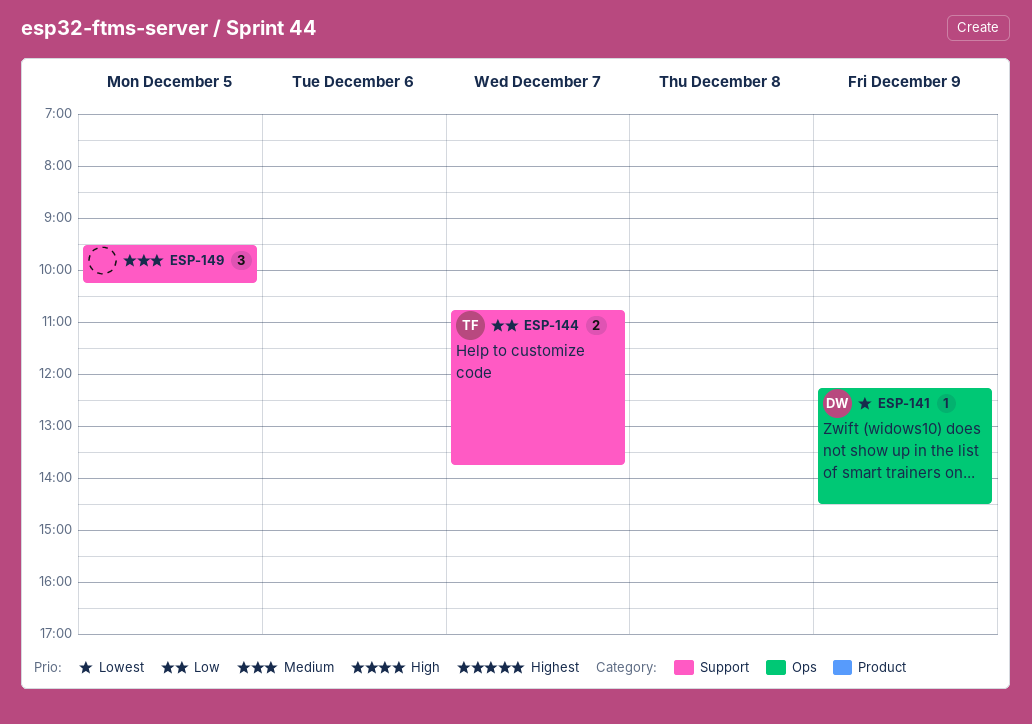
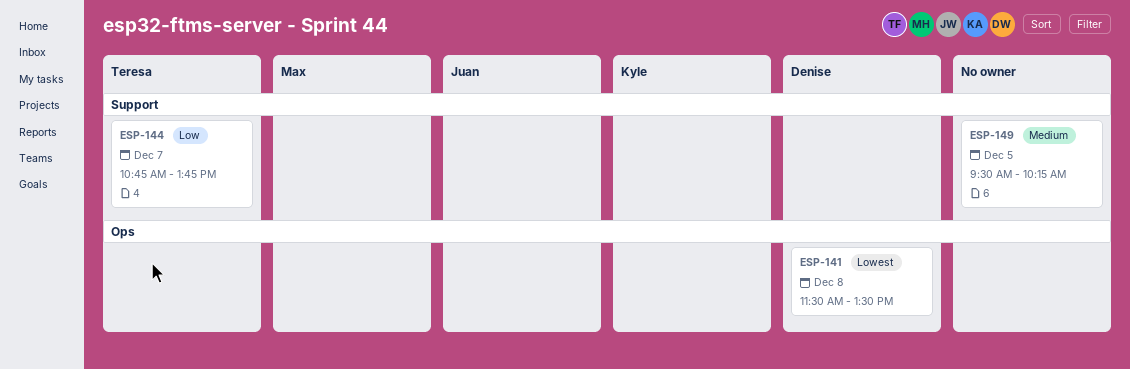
ESP-141, day: Dec 9 -> Dec 8
ESP-141, begins: 12:15 -> 11:30
ESP-141, ends: 14:30 -> 13:30

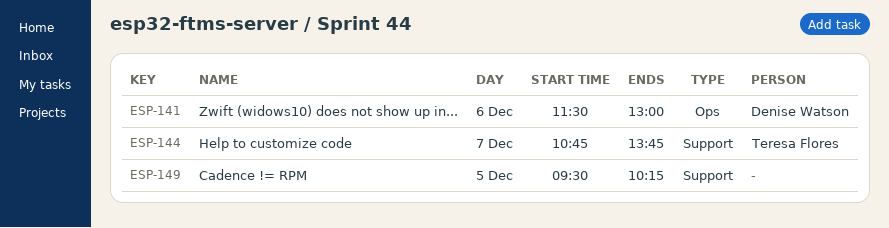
ESP-141, day: Dec 8 -> Dec 6
ESP-141, ends: 13:30 -> 13:00

